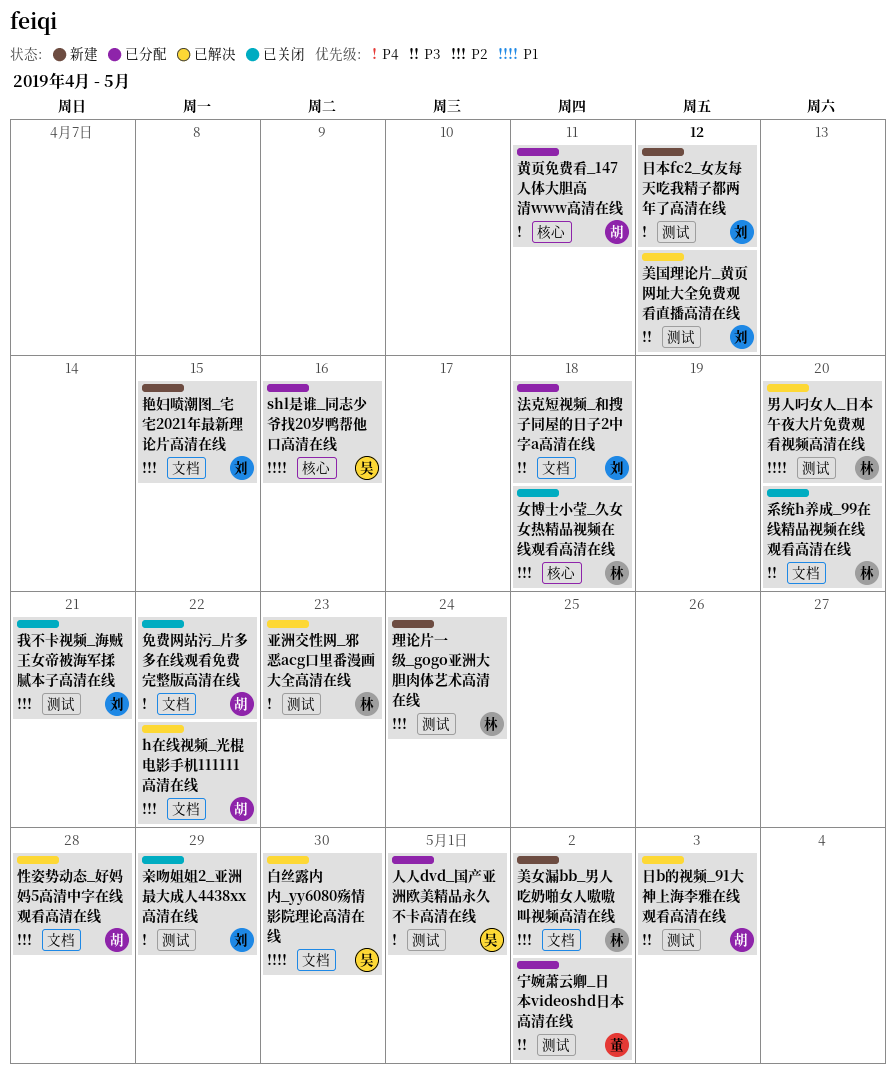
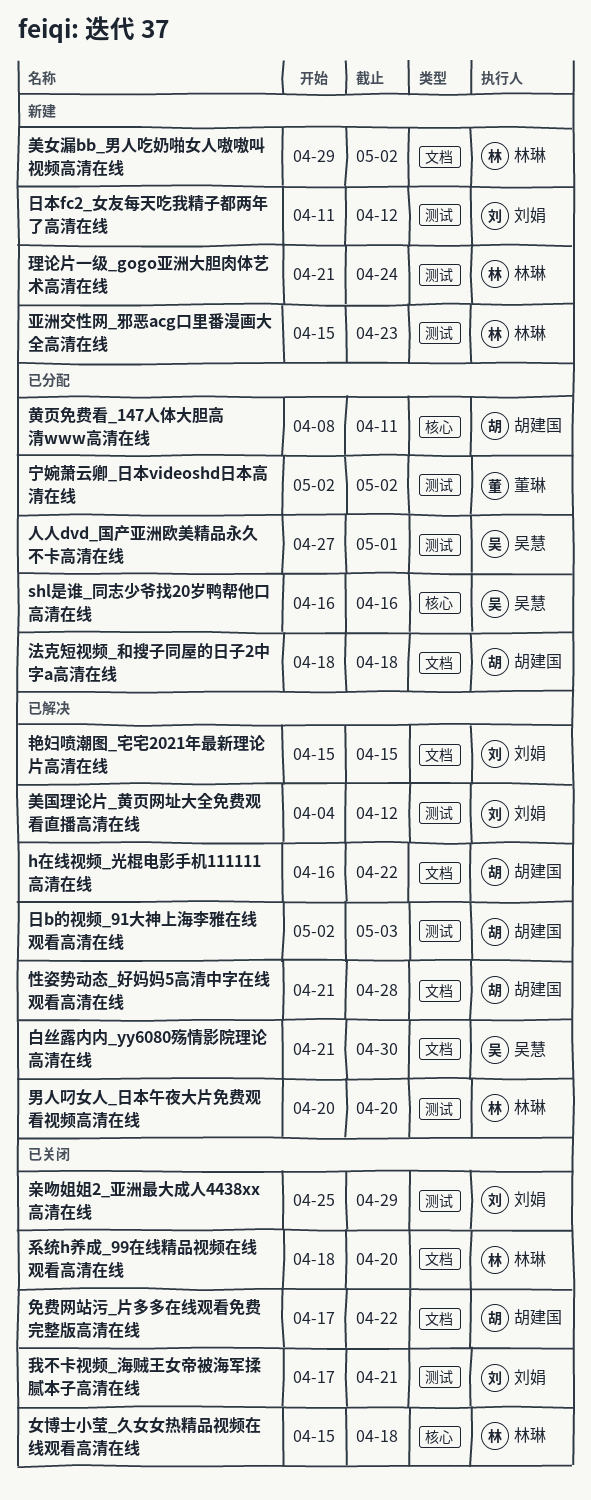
亚洲交性网_邪恶acg口里番漫画大全高清在线, status: 已解决 -> 新建
法克短视频_和搜子同屋的日子2中字a高清在线, owner: 刘娟 -> 胡建国
艳妇喷潮图_宅宅2021年最新理论片高清在线, status: 新建 -> 已解决

